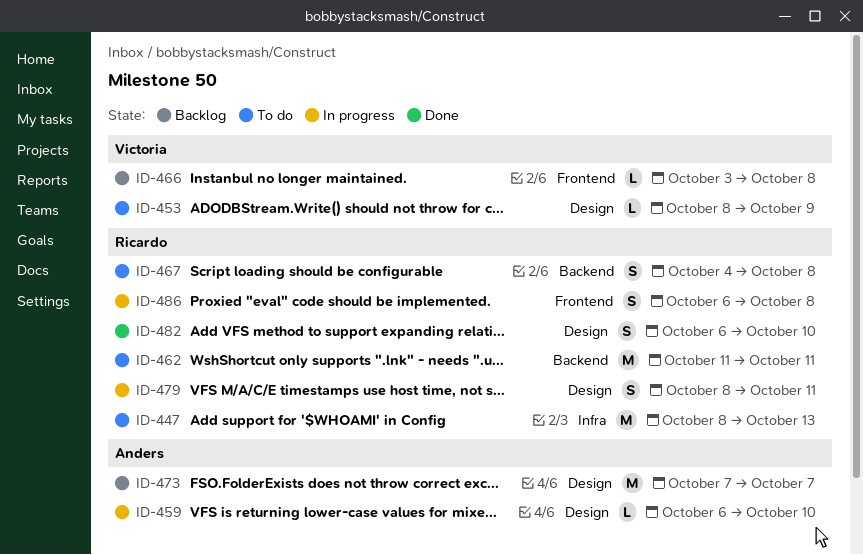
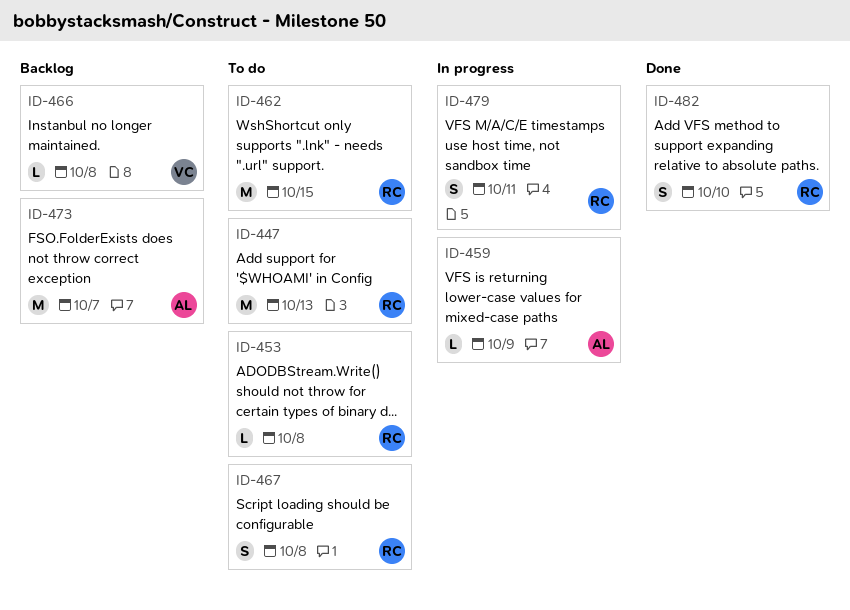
ID-453, owner: Victoria -> Ricardo
ID-453, due: Oct 9 -> Oct 8
ID-459, due: Oct 10 -> Oct 9
ID-462, due: Oct 11 -> Oct 15
ID-486: present -> none

